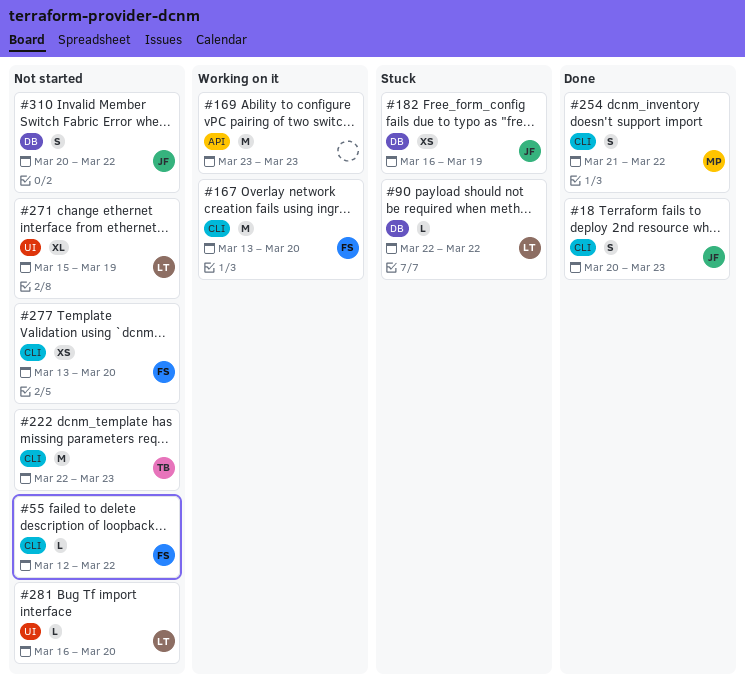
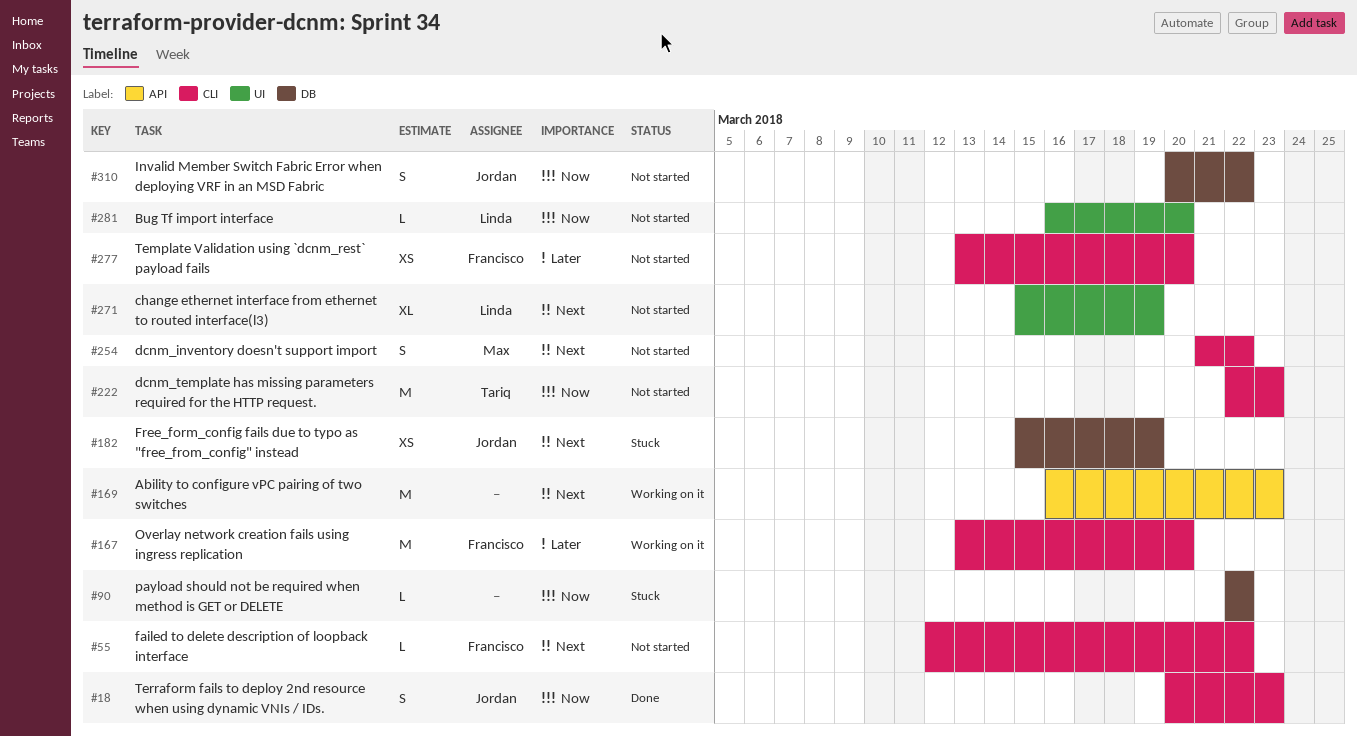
#90, owner: Linda -> none
#169, start: Mar 23 -> Mar 16
#182, start: Mar 16 -> Mar 15
#254, status: Done -> Not started

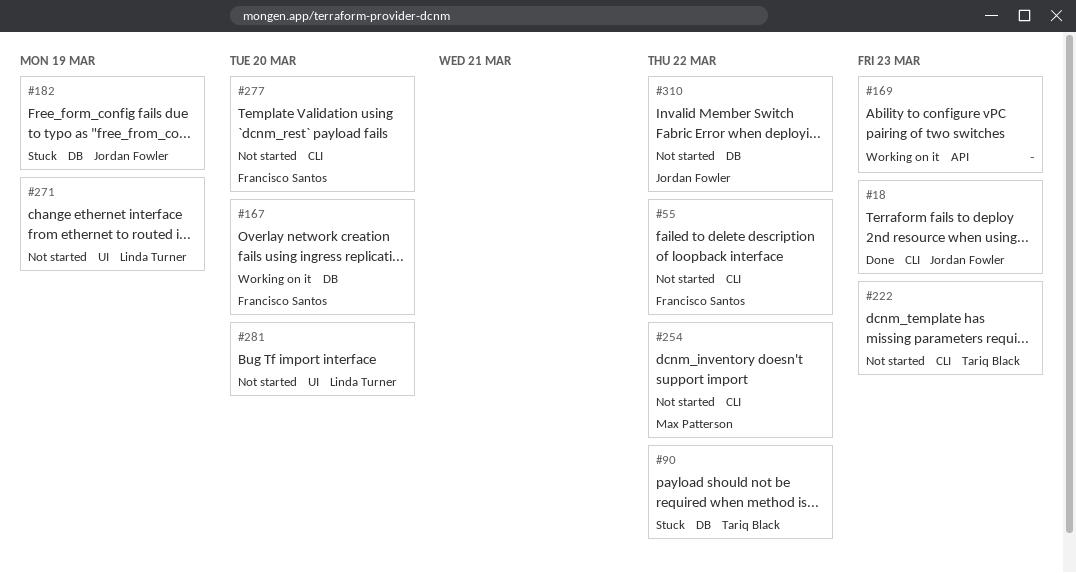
#90, owner: none -> Tariq Black
#167, label: CLI -> DB

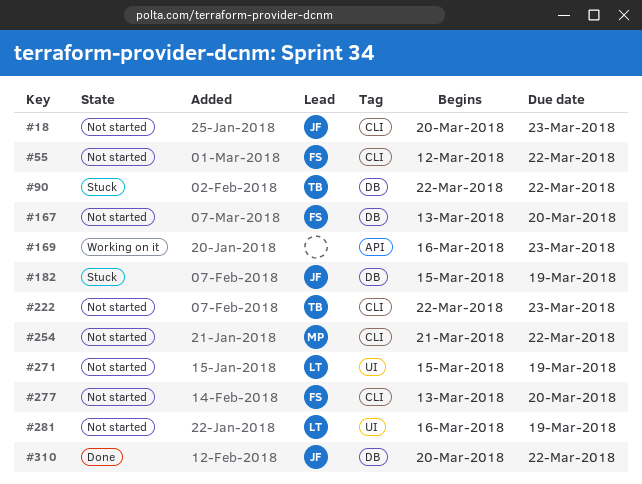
#18, status: Done -> Not started
#167, status: Working on it -> Not started
#281, due: Mar 20 -> Mar 19
#310, status: Not started -> Done

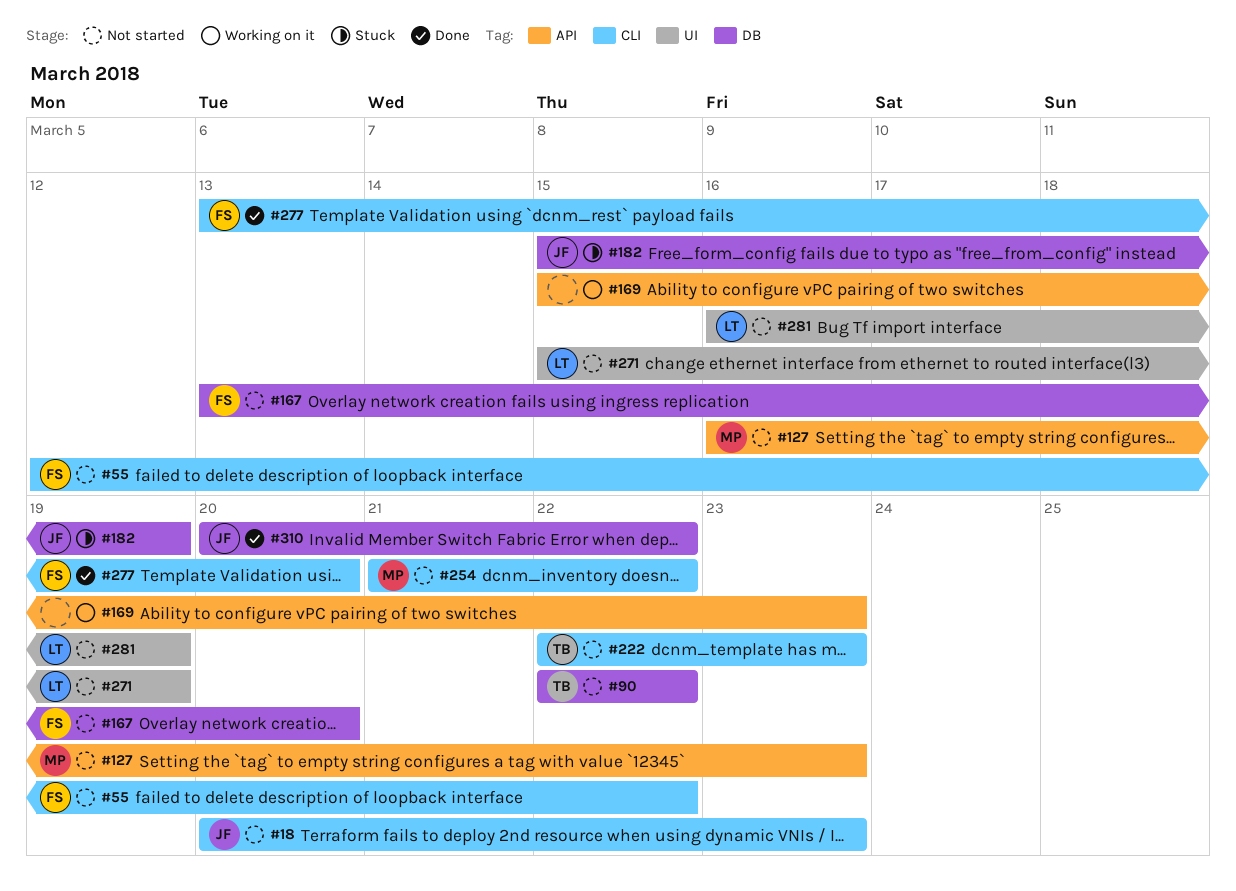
#90, status: Stuck -> Not started
#127: none -> present
#169, start: Mar 16 -> Mar 15
#277, status: Not started -> Done

